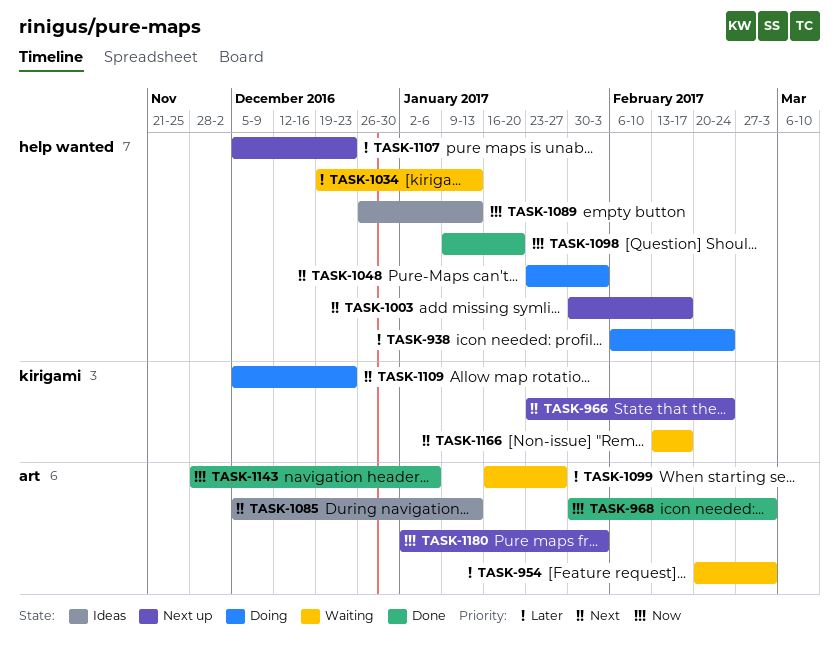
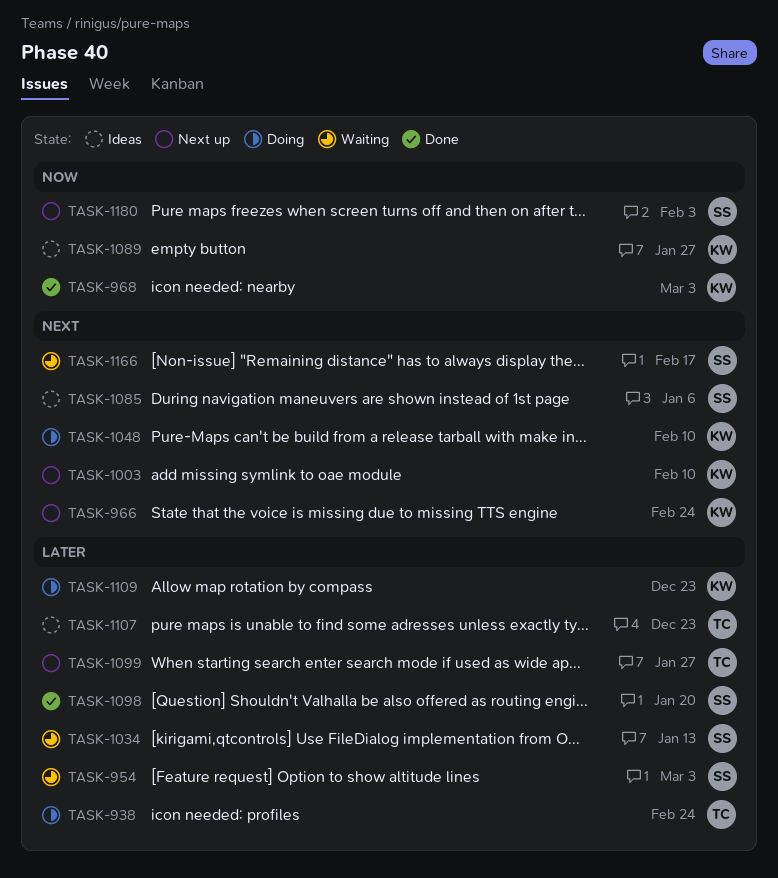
TASK-1003, due: Feb 17 -> Feb 10
TASK-1048, due: Feb 3 -> Feb 10
TASK-1085, due: Jan 13 -> Jan 6
TASK-1089, due: Jan 13 -> Jan 27
TASK-1098, priority: Now -> Later
TASK-1099, status: Waiting -> Next up
TASK-1107, status: Next up -> Ideas
TASK-1109, priority: Next -> Later
TASK-1143: present -> none

